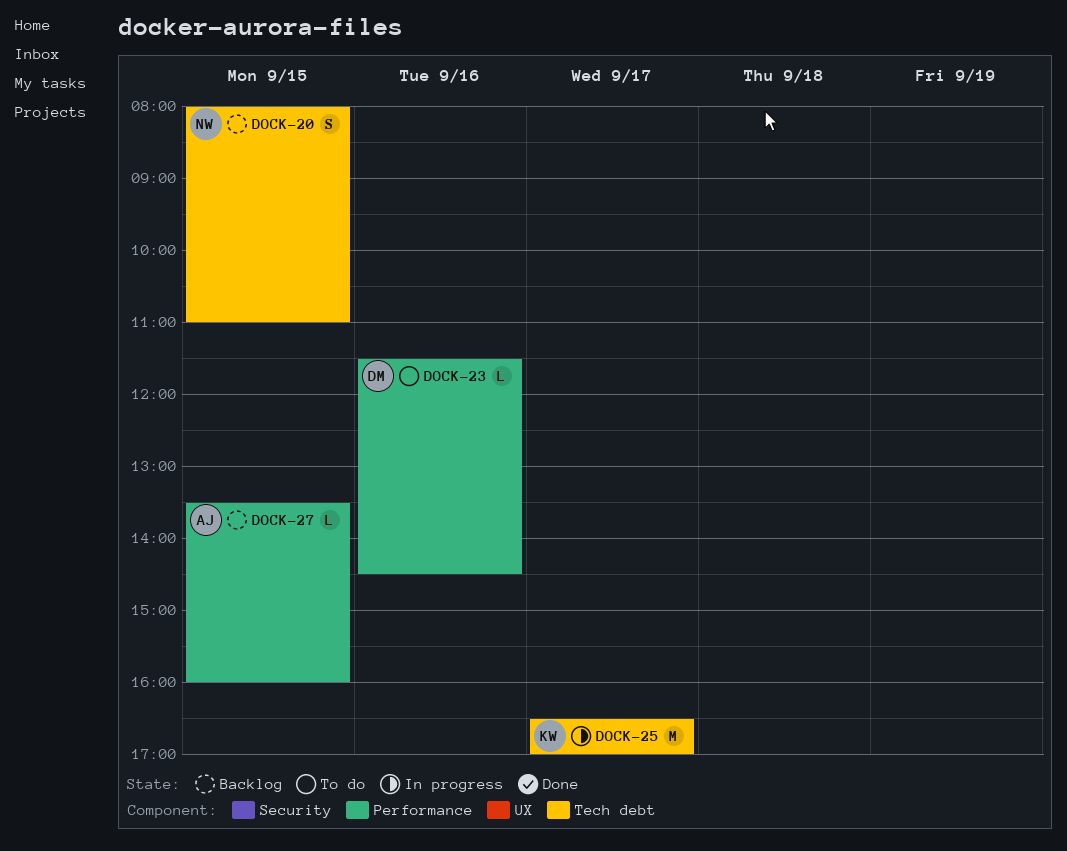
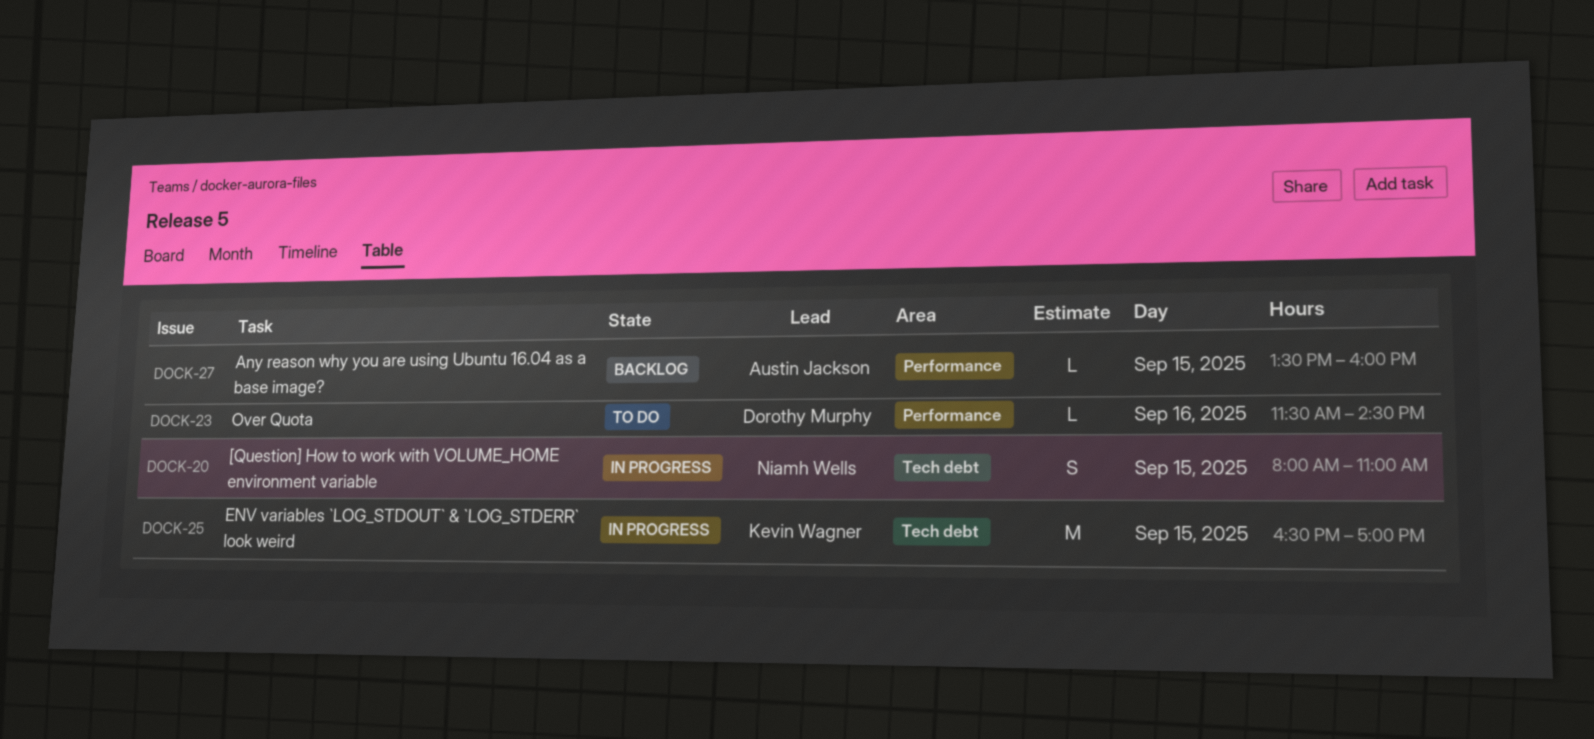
DOCK-20, status: Backlog -> In progress
DOCK-25, day: Sep 17 -> Sep 15

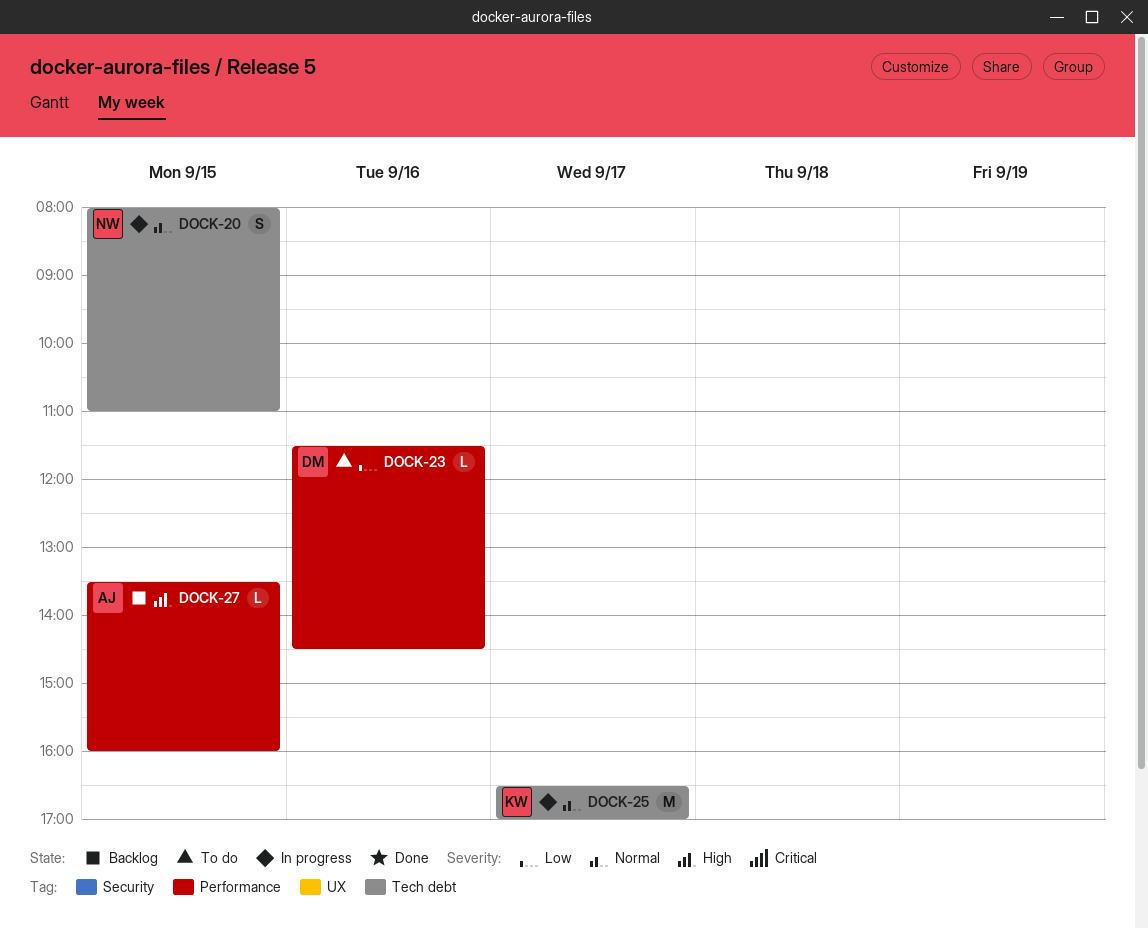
DOCK-25, day: Sep 15 -> Sep 17

